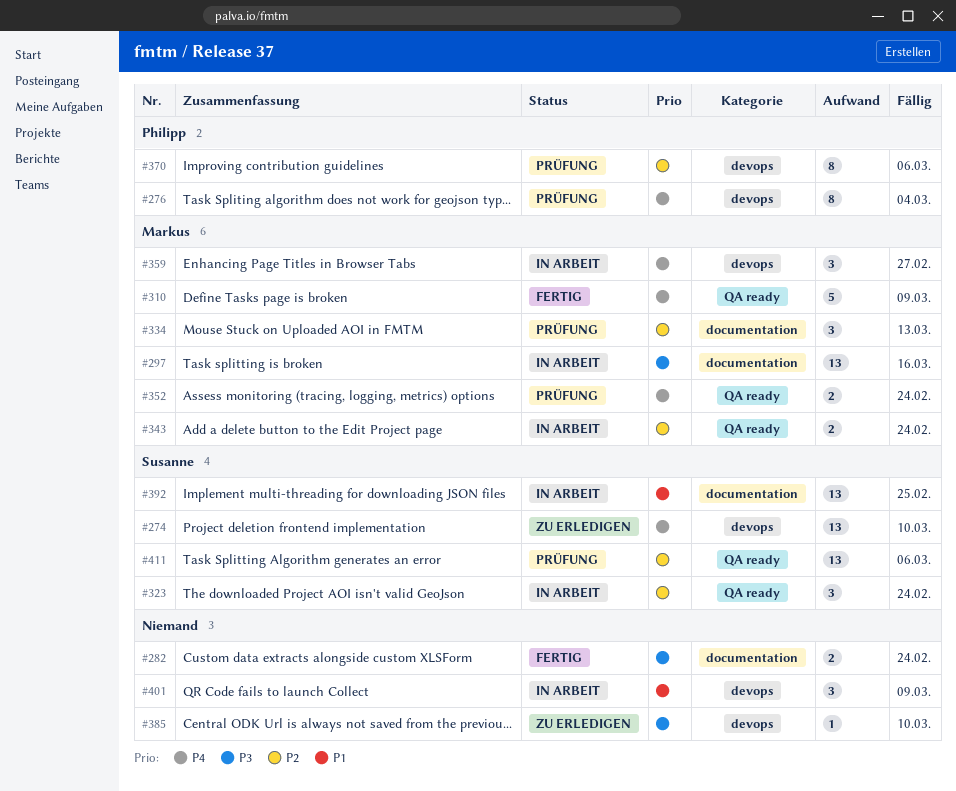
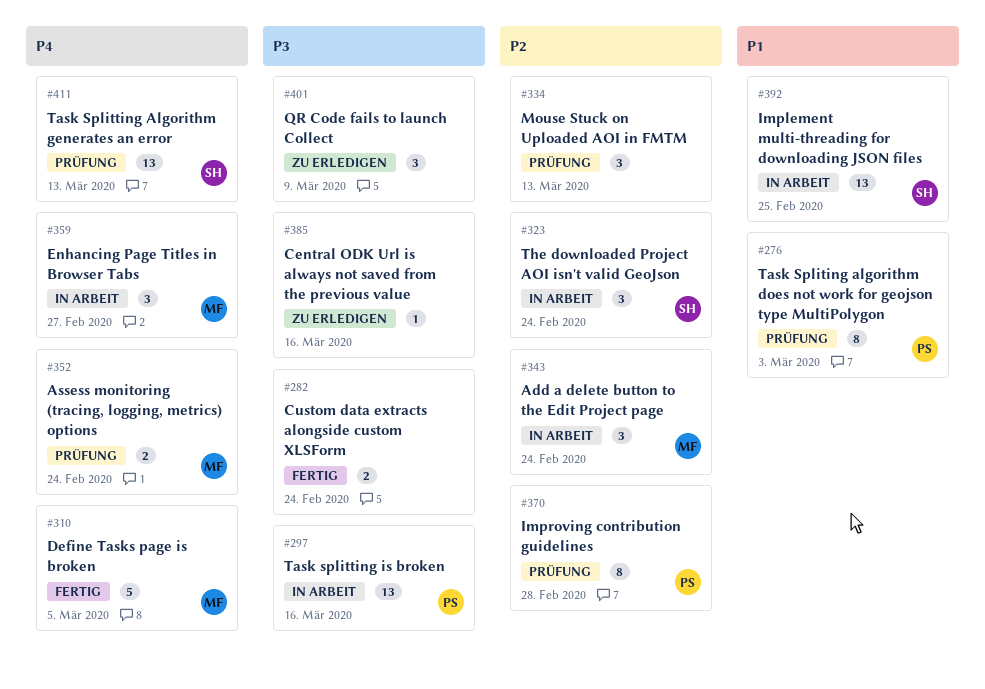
#274: present -> none
#276, priority: P4 -> P1
#276, due: Mar 4 -> Mar 3
#297, owner: Markus -> Philipp
#310, due: Mar 9 -> Mar 5
#334, owner: Markus -> none
#343, estimate: 2 -> 3
#370, due: Mar 6 -> Feb 28
#385, due: Mar 10 -> Mar 16
#401, status: In Arbeit -> Zu erledigen
#401, priority: P1 -> P3
#411, priority: P2 -> P4
#411, due: Mar 6 -> Mar 13

